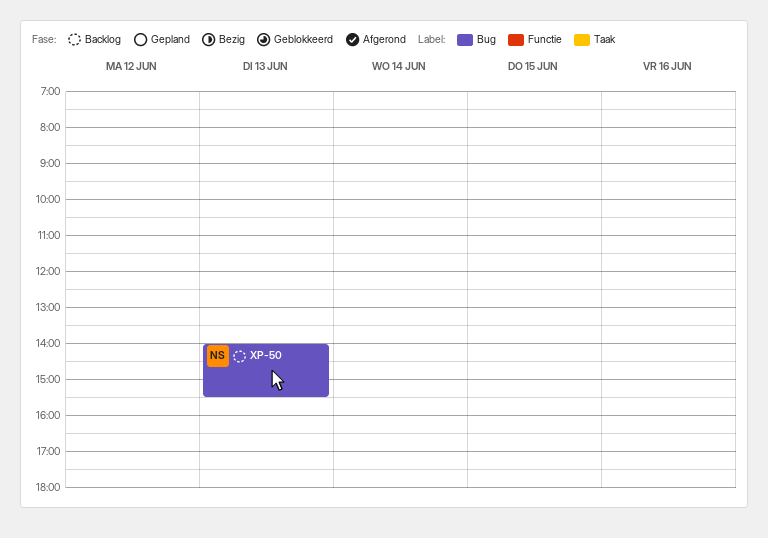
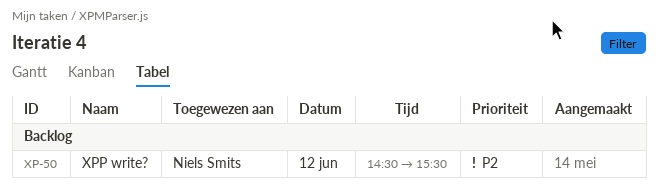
XP-50, day: Jun 13 -> Jun 12
XP-50, begins: 14:00 -> 14:30

